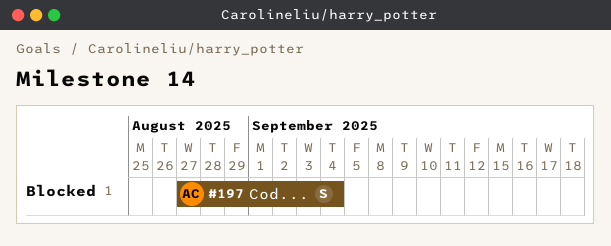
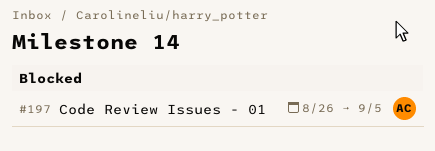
#197, start: Aug 27 -> Aug 26
#197, due: Sep 4 -> Sep 5

